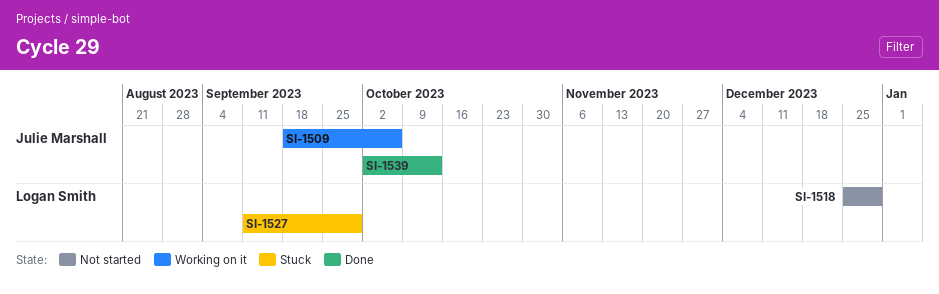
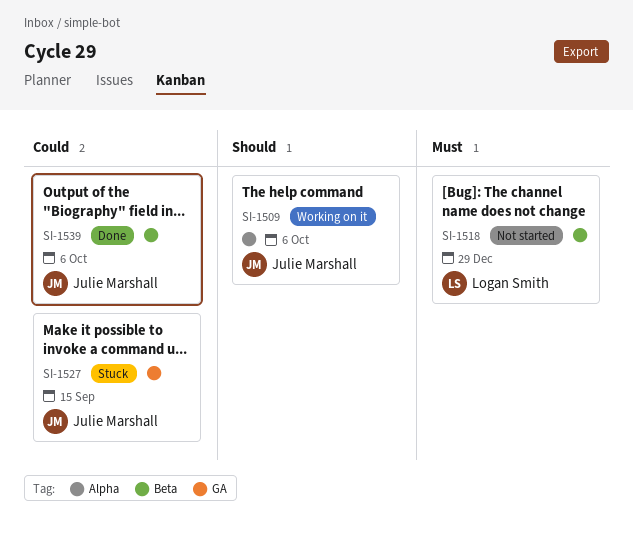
SI-1527, owner: Logan Smith -> Julie Marshall
SI-1527, due: Sep 29 -> Sep 15
SI-1539, due: Oct 13 -> Oct 6

